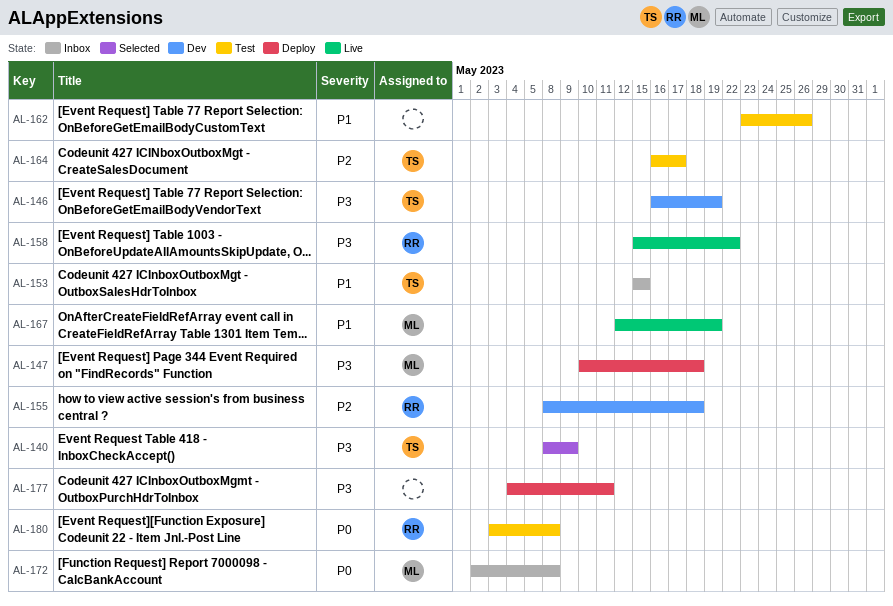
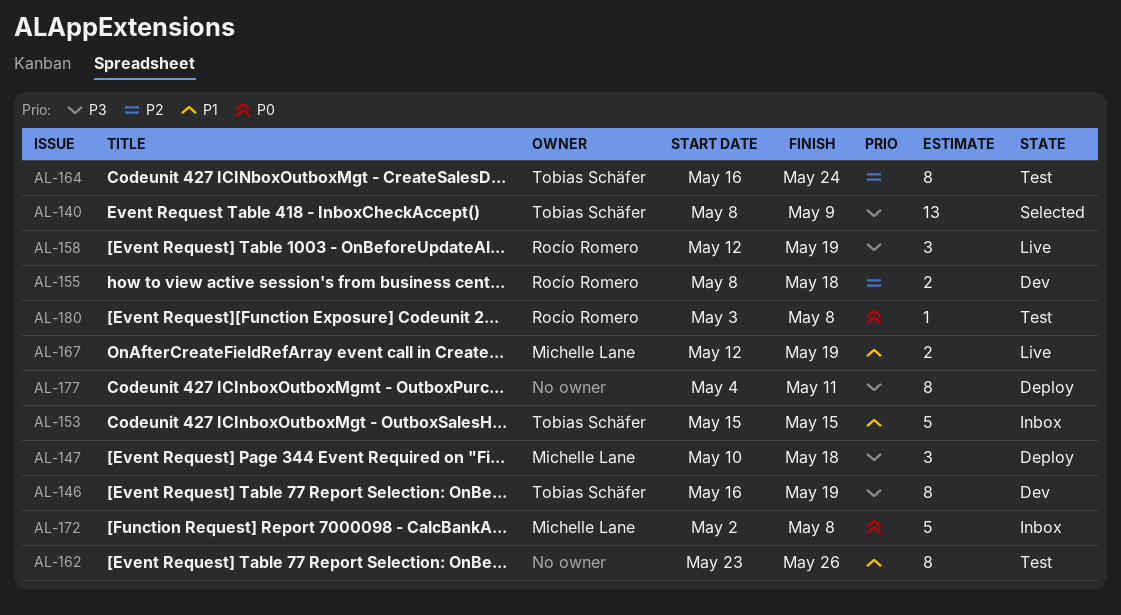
AL-158, start: May 15 -> May 12
AL-158, due: May 22 -> May 19
AL-164, due: May 17 -> May 24

